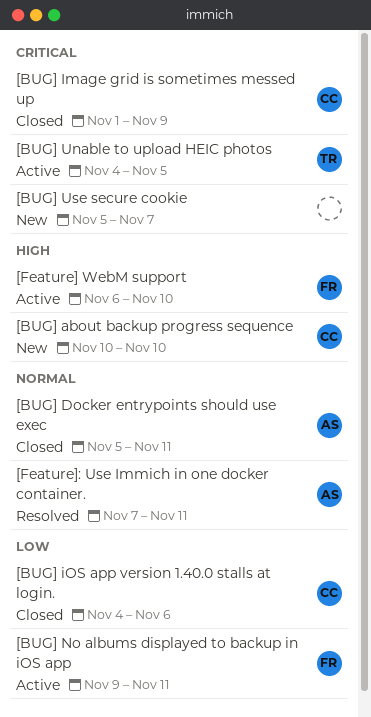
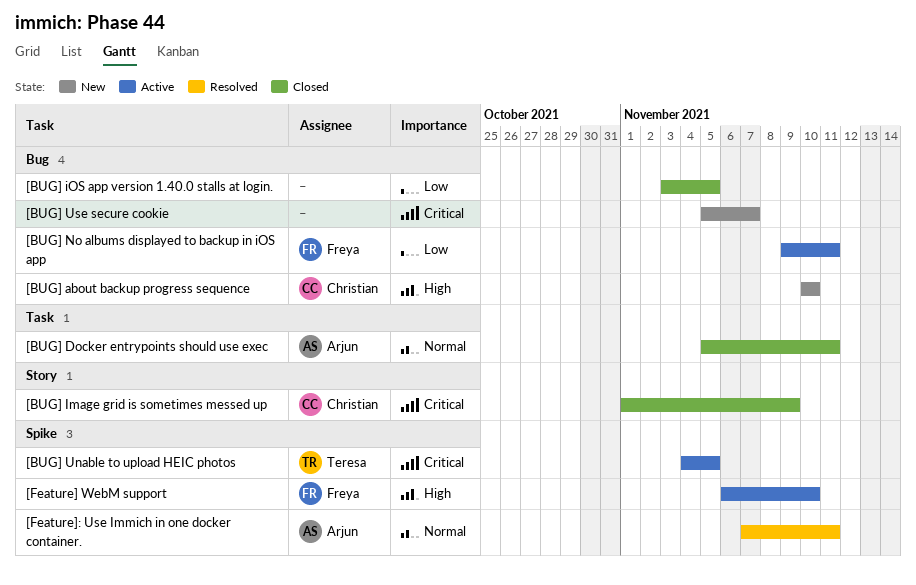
[BUG] iOS app version 1.40.0 stalls at login., owner: Christian -> none
[BUG] iOS app version 1.40.0 stalls at login., start: Nov 4 -> Nov 3
[BUG] iOS app version 1.40.0 stalls at login., due: Nov 6 -> Nov 5

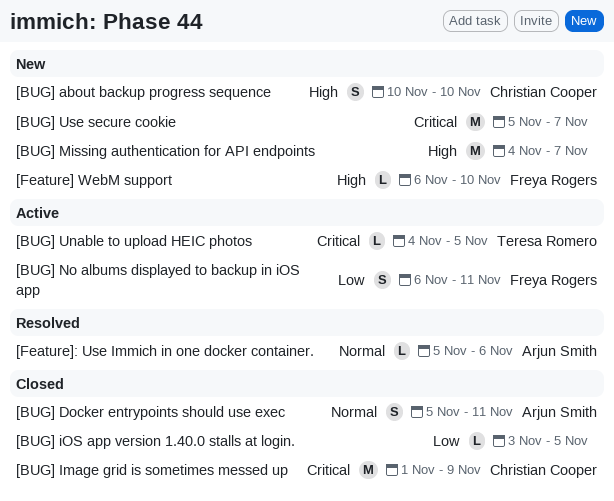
[BUG] Missing authentication for API endpoints: none -> present
[BUG] No albums displayed to backup in iOS app, start: Nov 9 -> Nov 6
[Feature] WebM support, status: Active -> New
[Feature]: Use Immich in one docker container., start: Nov 7 -> Nov 5
[Feature]: Use Immich in one docker container., due: Nov 11 -> Nov 6

